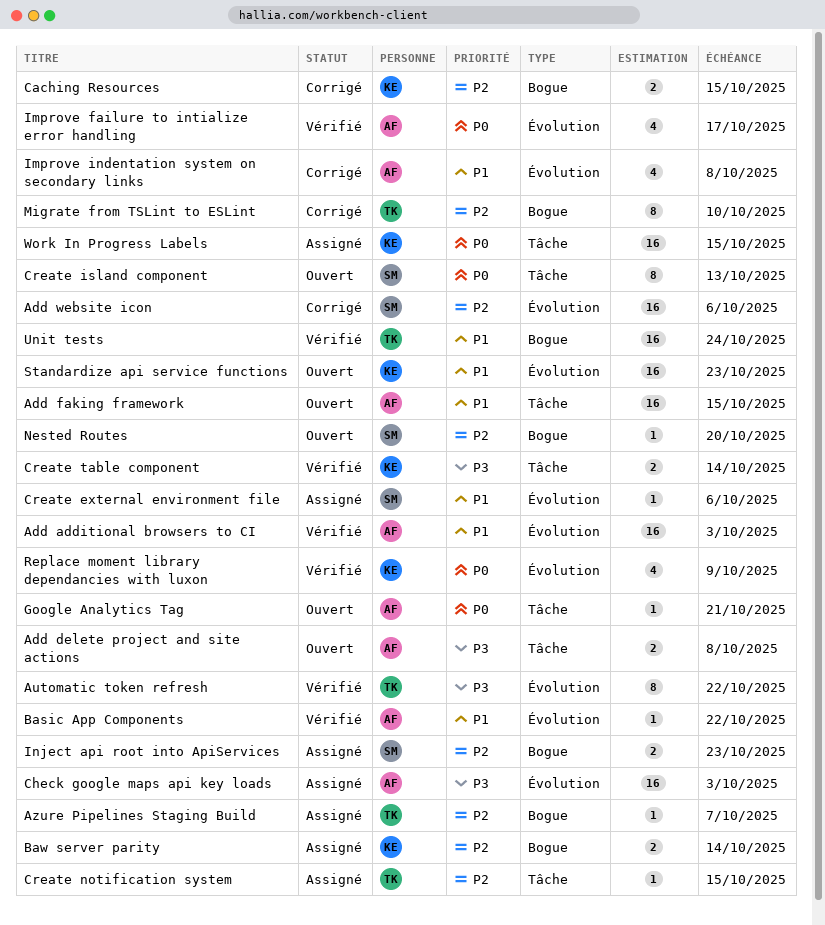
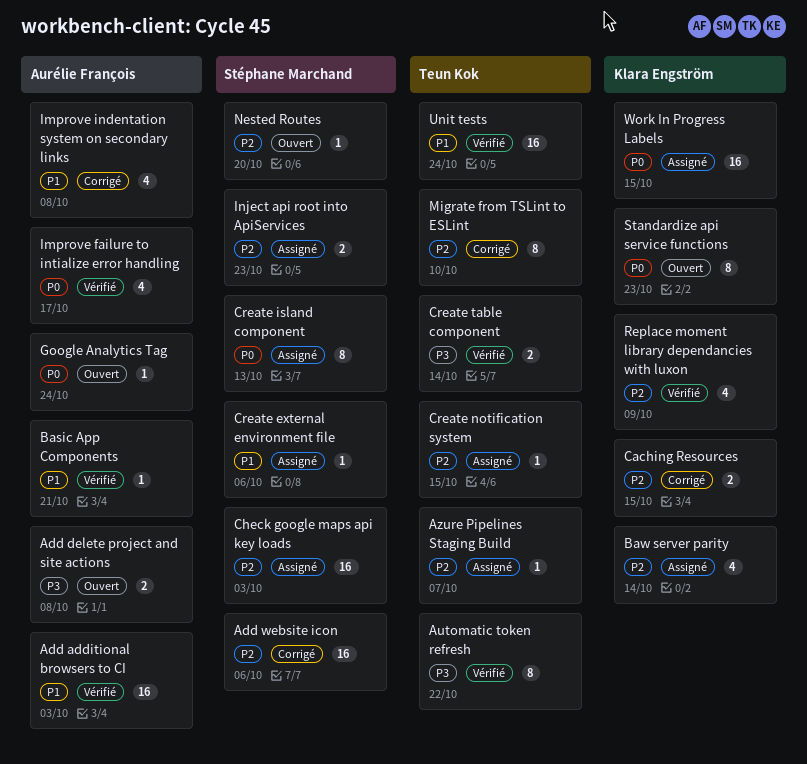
Add faking framework: present -> none
Basic App Components, due: Oct 22 -> Oct 21
Baw server parity, estimate: 2 -> 4
Check google maps api key loads, owner: Aurélie François -> Stéphane Marchand
Check google maps api key loads, priority: P3 -> P2
Create island component, status: Ouvert -> Assigné
Create table component, owner: Klara Engström -> Teun Kok
Google Analytics Tag, due: Oct 21 -> Oct 24
Replace moment library dependancies with luxon, priority: P0 -> P2
Standardize api service functions, priority: P1 -> P0
Standardize api service functions, estimate: 16 -> 8

